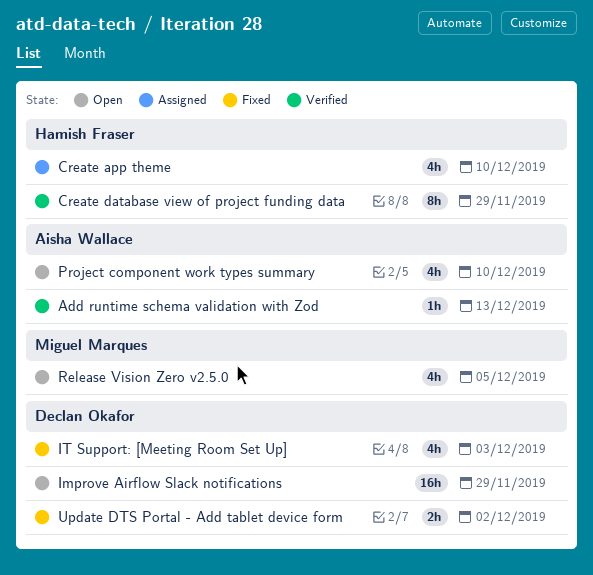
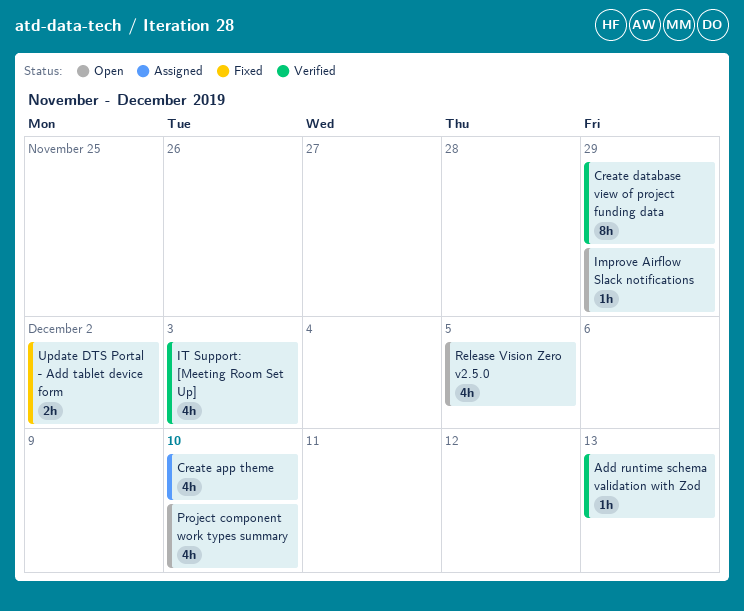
Improve Airflow Slack notifications, estimate: 16h -> 1h
IT Support: [Meeting Room Set Up], status: Fixed -> Verified

